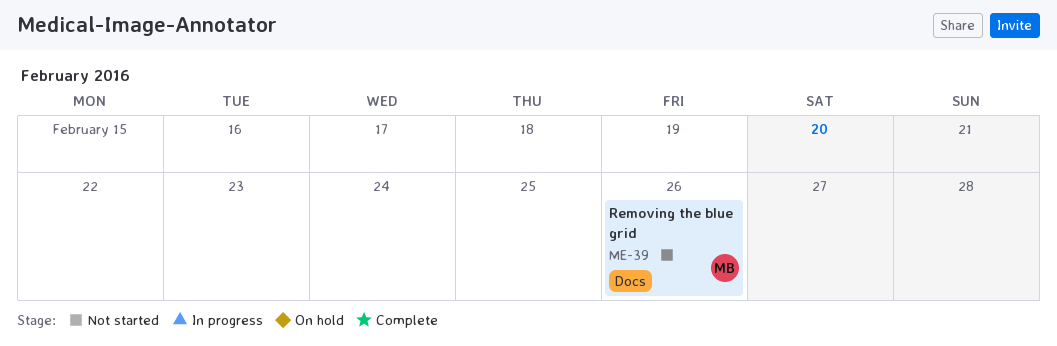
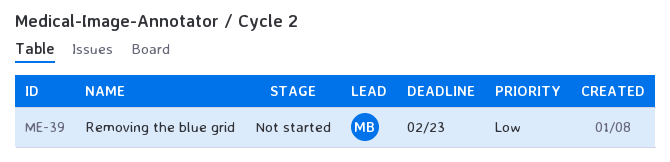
ME-39, due: Feb 26 -> Feb 23

